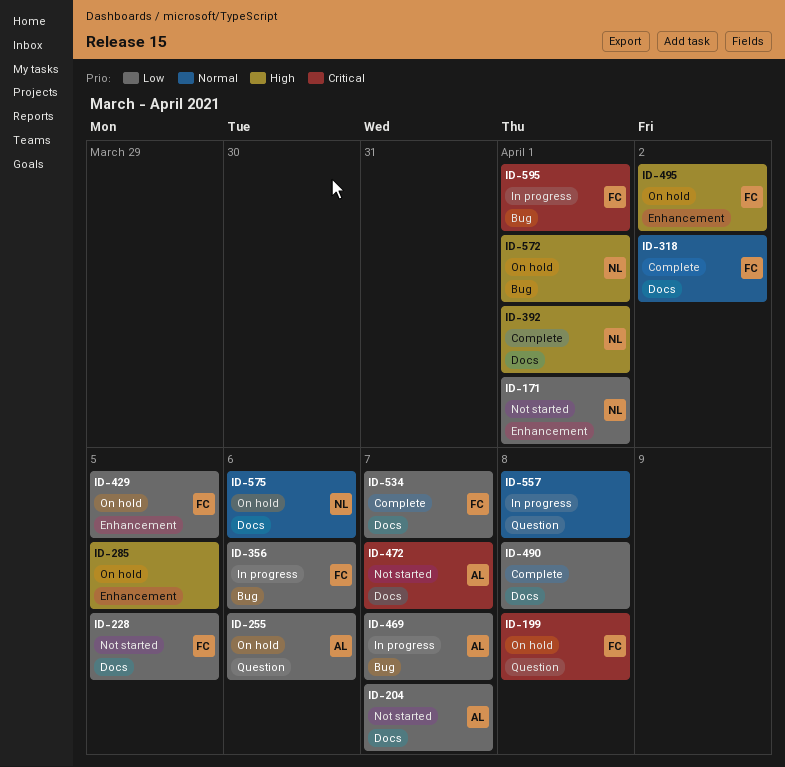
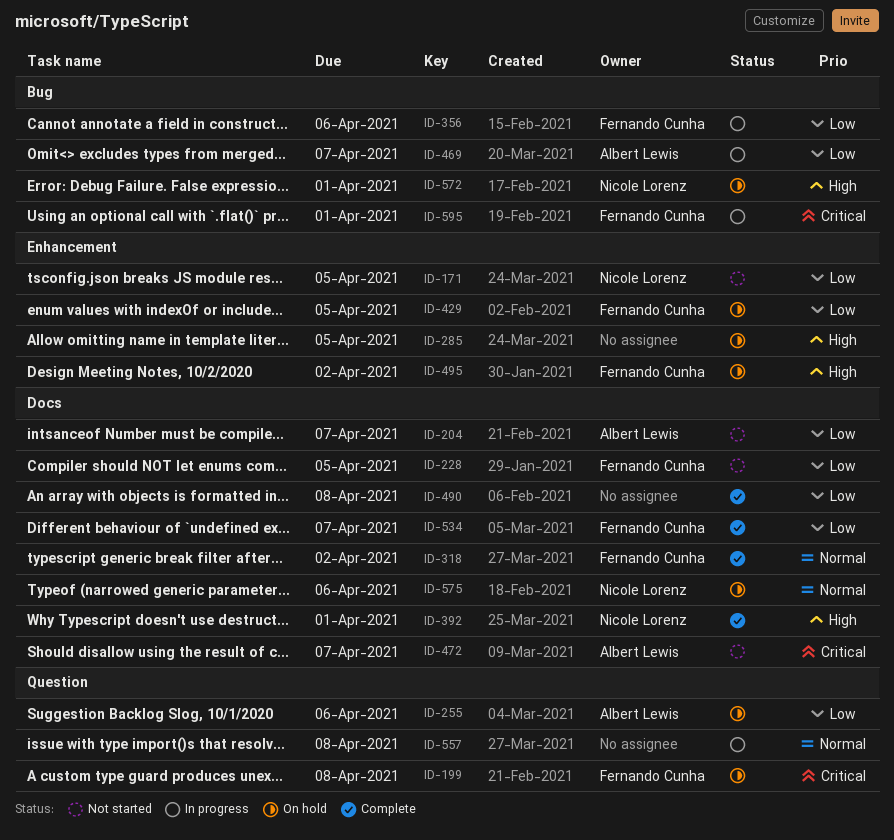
ID-171, due: Apr 1 -> Apr 5

